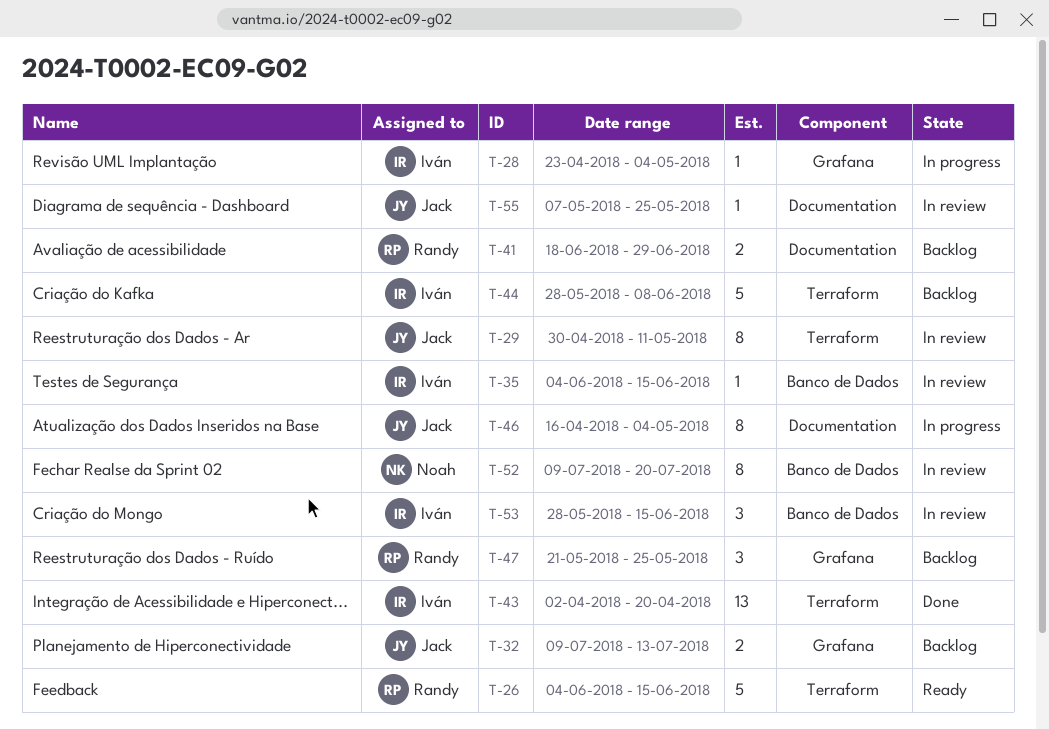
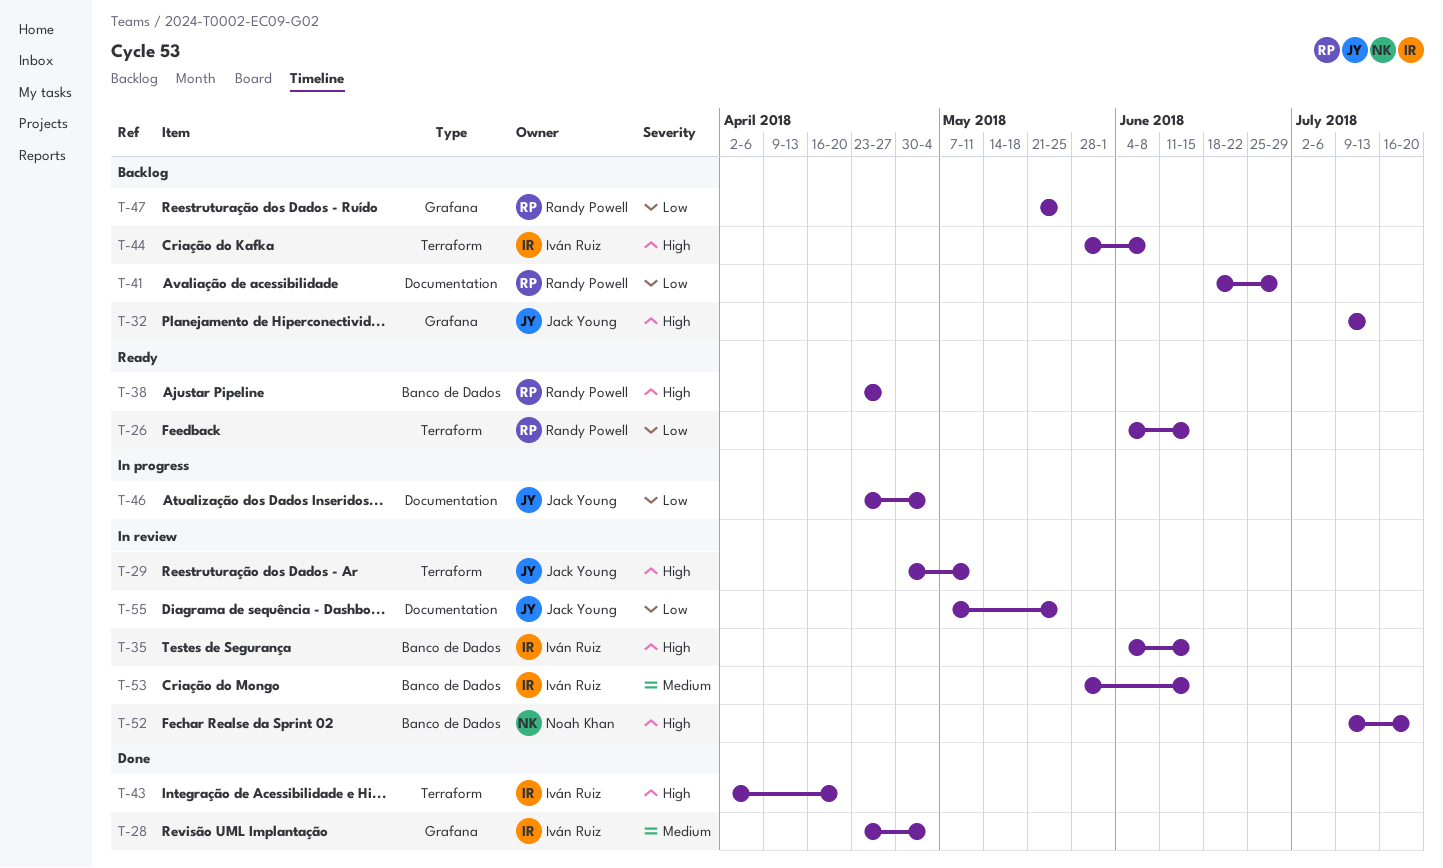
T-28, status: In progress -> Done
T-38: none -> present
T-46, start: Apr 16 -> Apr 23

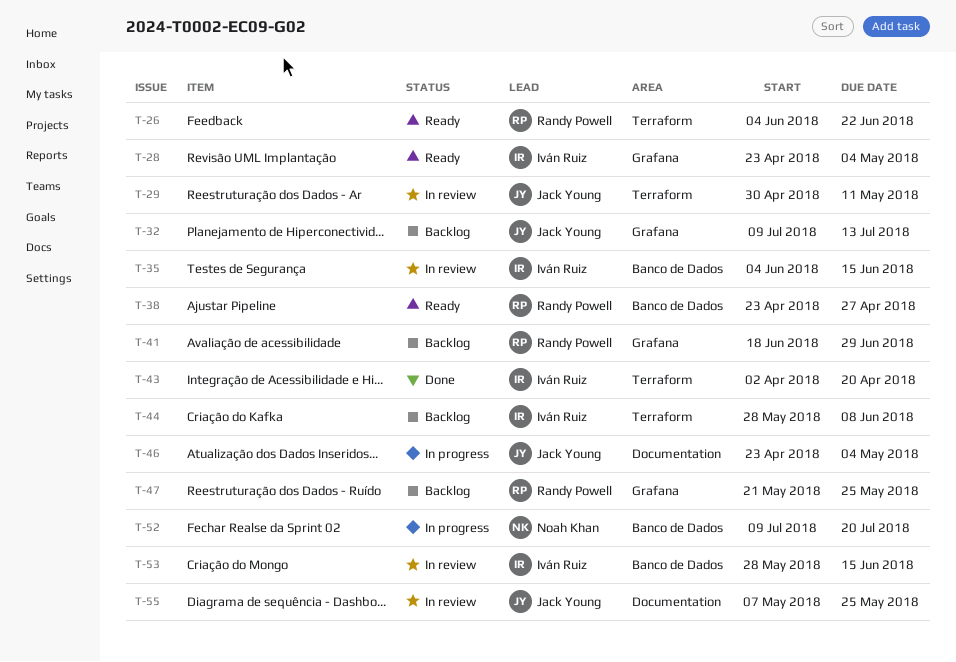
T-26, due: Jun 15 -> Jun 22
T-28, status: Done -> Ready
T-41, label: Documentation -> Grafana
T-52, status: In review -> In progress

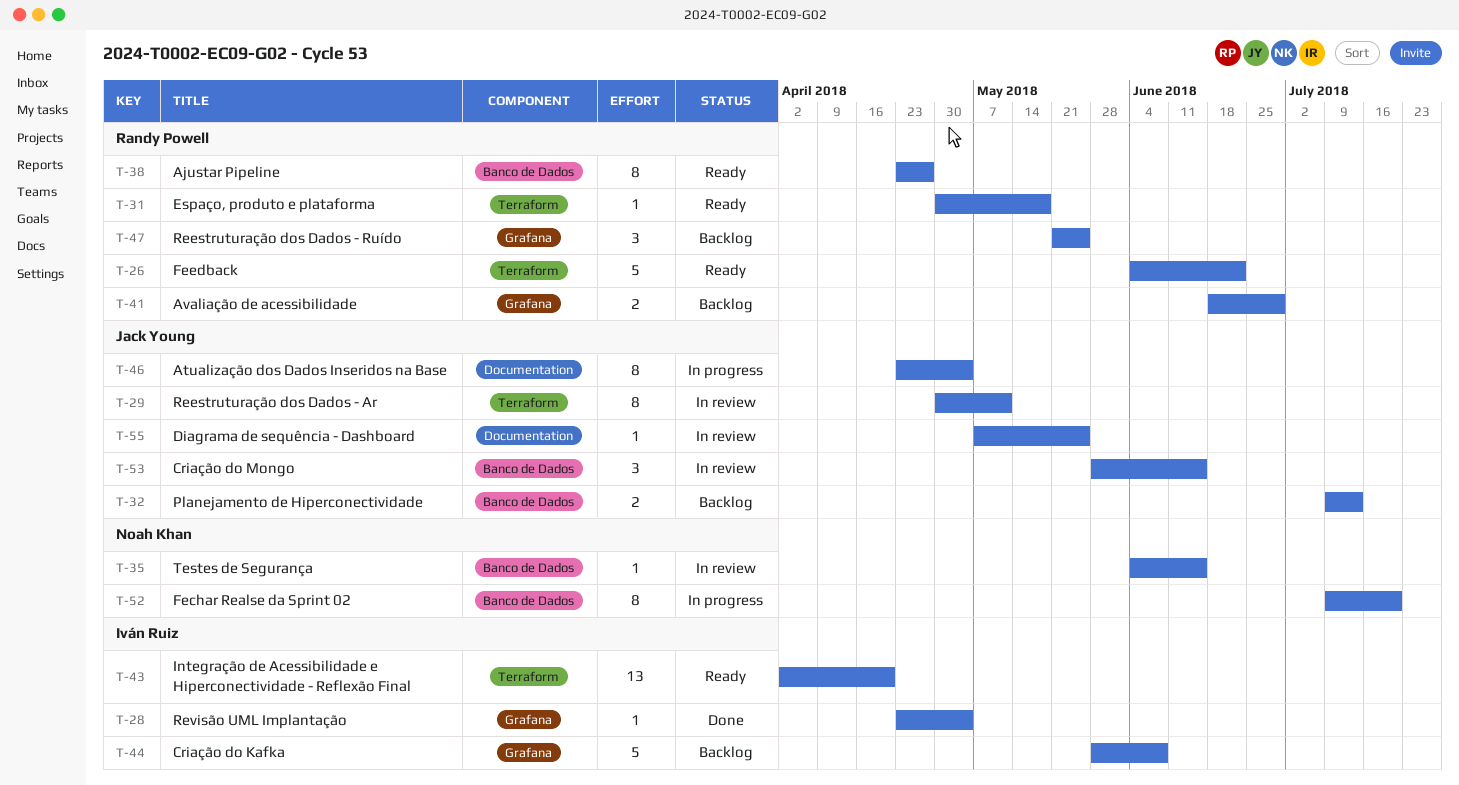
T-28, status: Ready -> Done
T-31: none -> present
T-32, label: Grafana -> Banco de Dados
T-35, owner: Iván Ruiz -> Noah Khan
T-43, status: Done -> Ready
T-44, label: Terraform -> Grafana
T-53, owner: Iván Ruiz -> Jack Young

